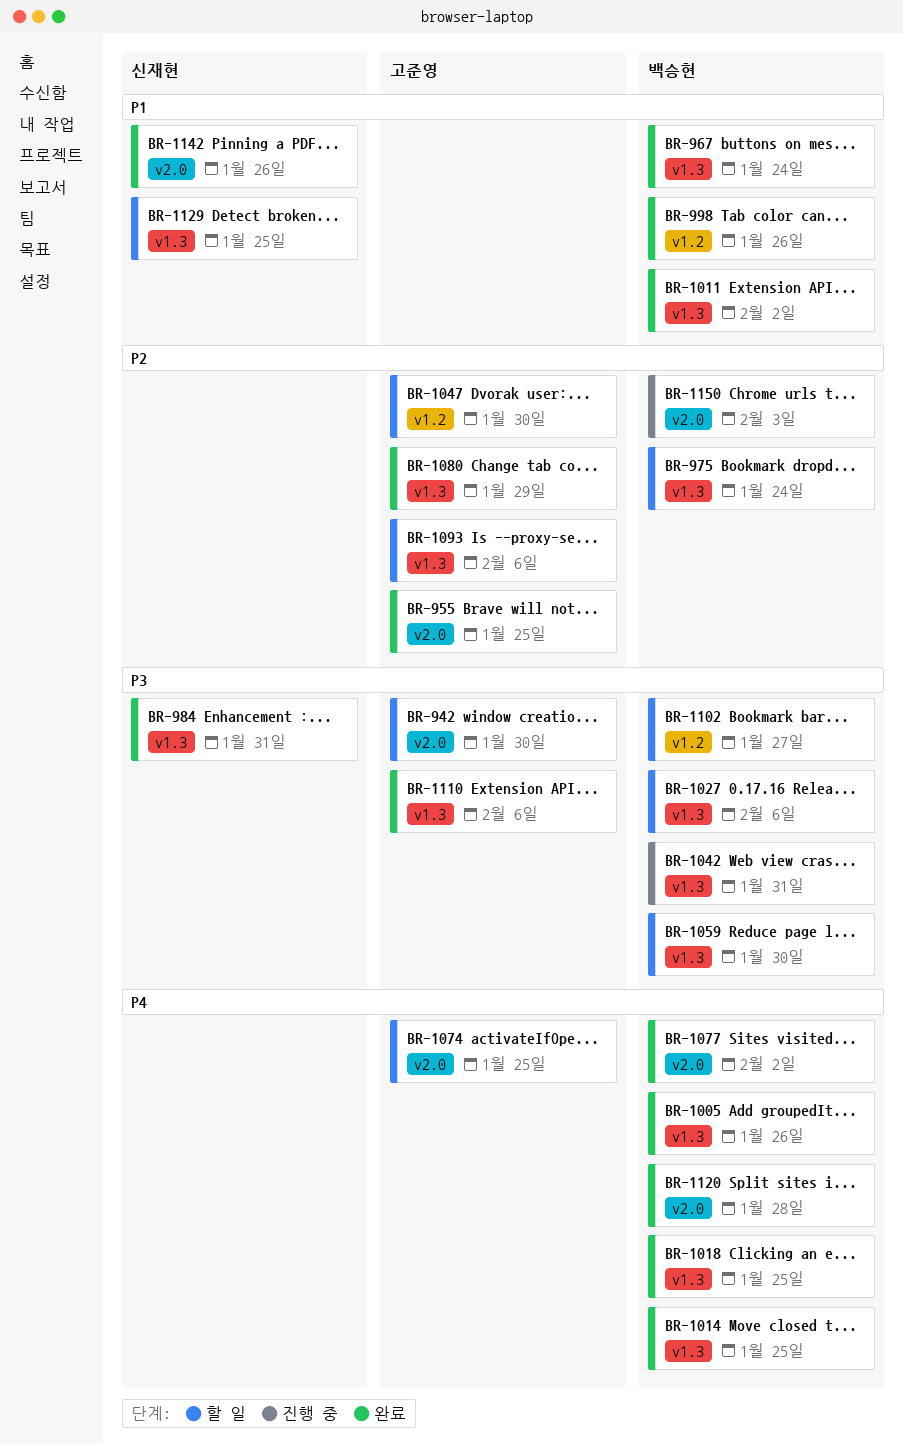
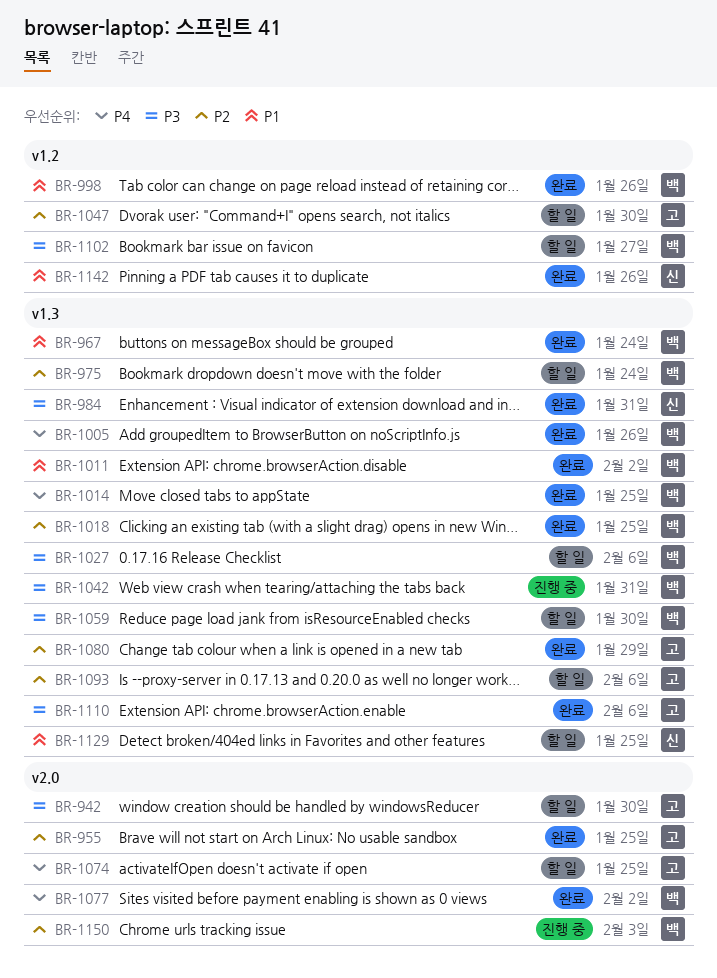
BR-1018, priority: P4 -> P2
BR-1120: present -> none
BR-1142, label: v2.0 -> v1.2

